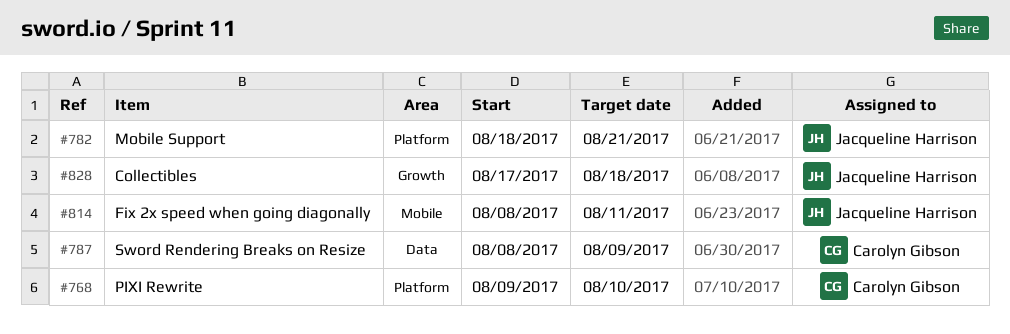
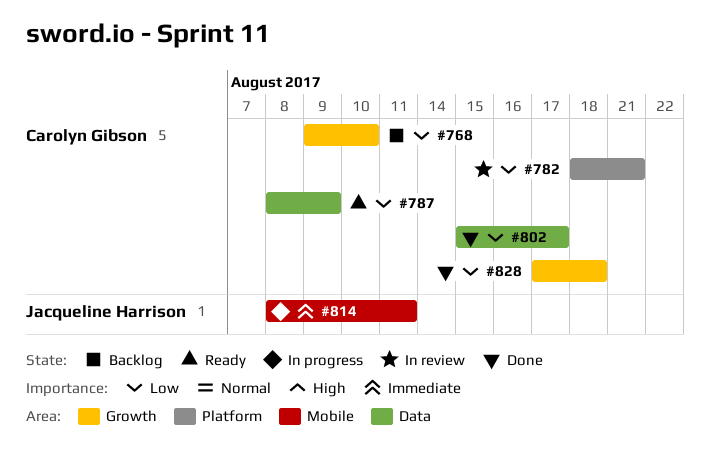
#768, label: Platform -> Growth
#782, owner: Jacqueline Harrison -> Carolyn Gibson
#802: none -> present
#828, owner: Jacqueline Harrison -> Carolyn Gibson

